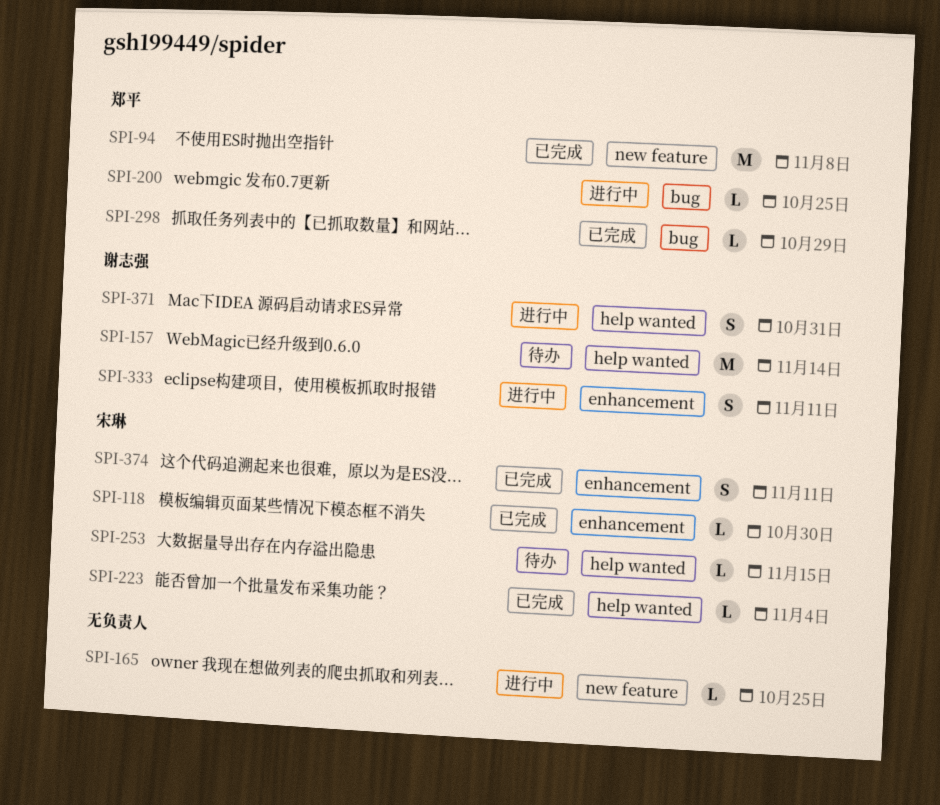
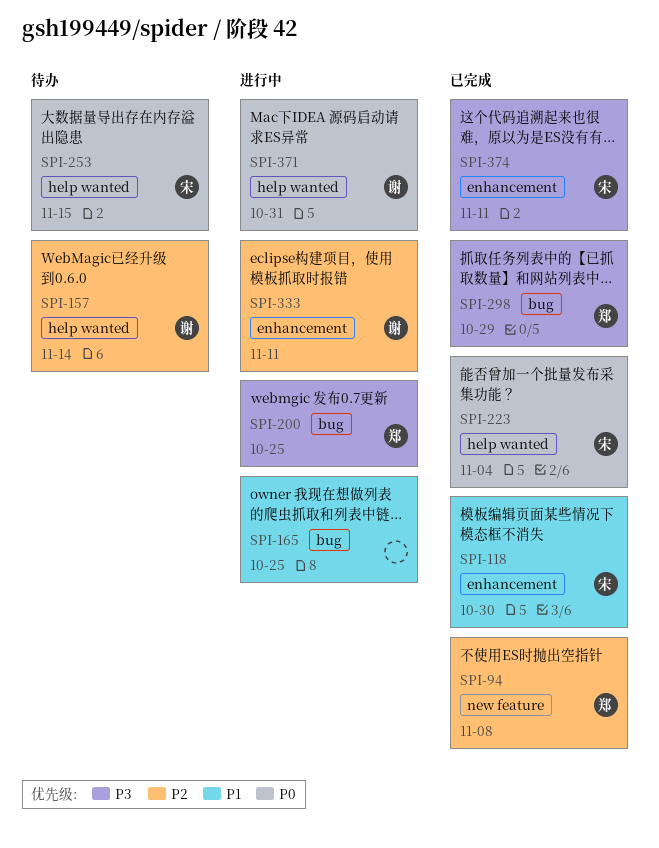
SPI-165, label: new feature -> bug

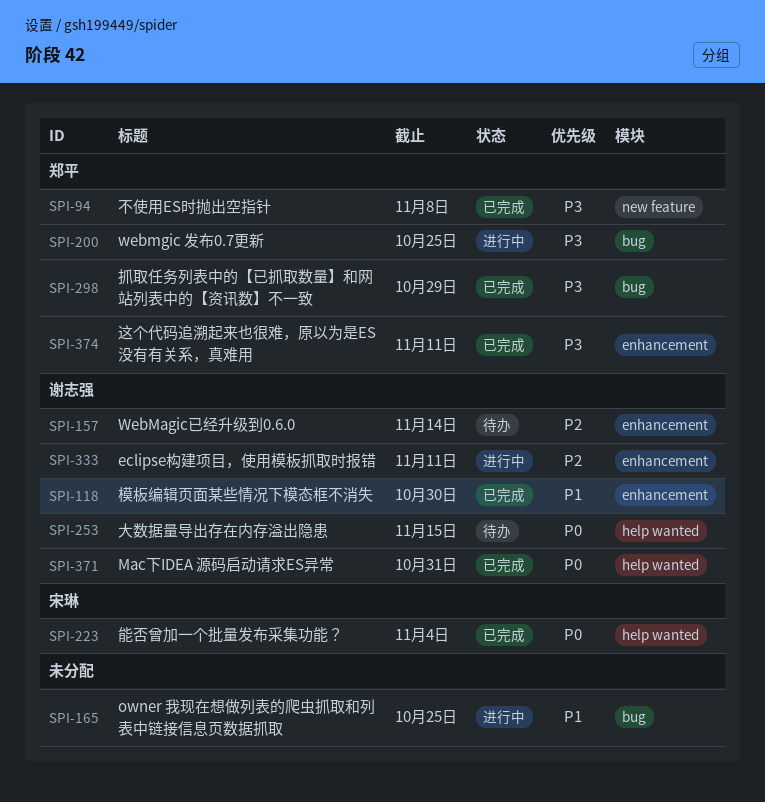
SPI-94, priority: P2 -> P3
SPI-118, owner: 宋琳 -> 谢志强
SPI-157, label: help wanted -> enhancement
SPI-253, owner: 宋琳 -> 谢志强
SPI-371, status: 进行中 -> 已完成
SPI-374, owner: 宋琳 -> 郑平

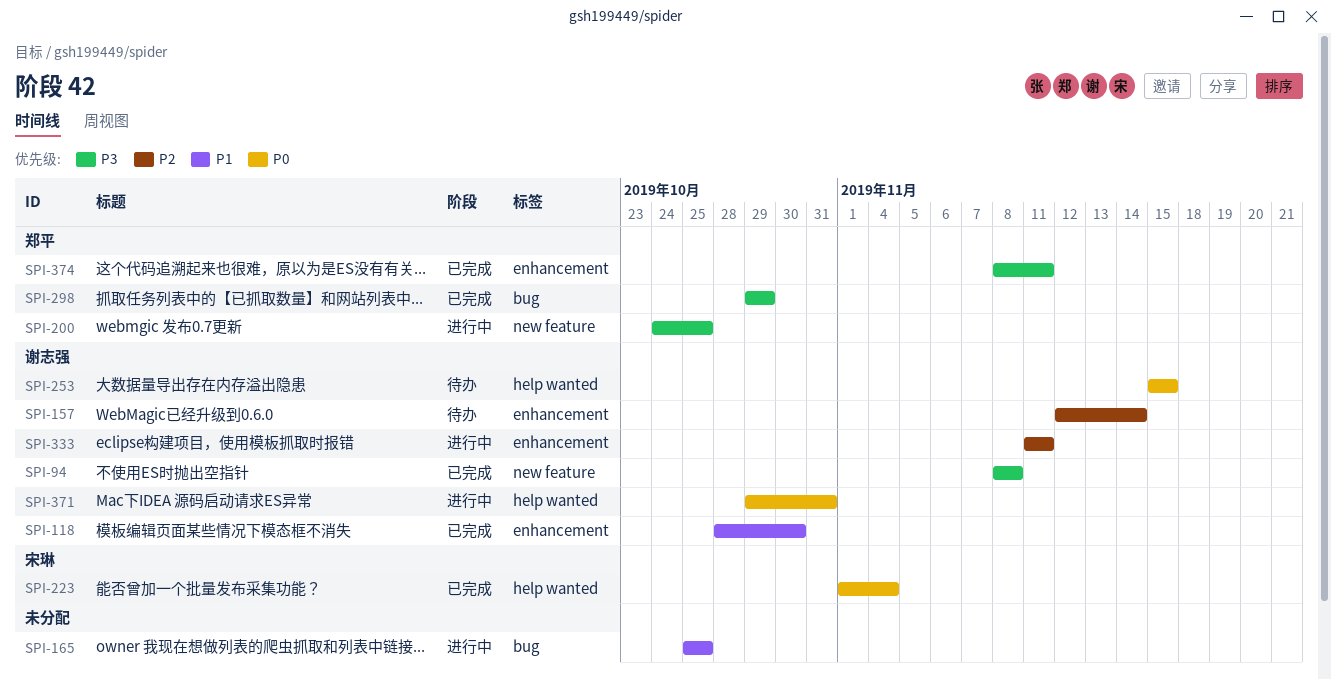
SPI-94, owner: 郑平 -> 谢志强
SPI-200, label: bug -> new feature
SPI-371, status: 已完成 -> 进行中

